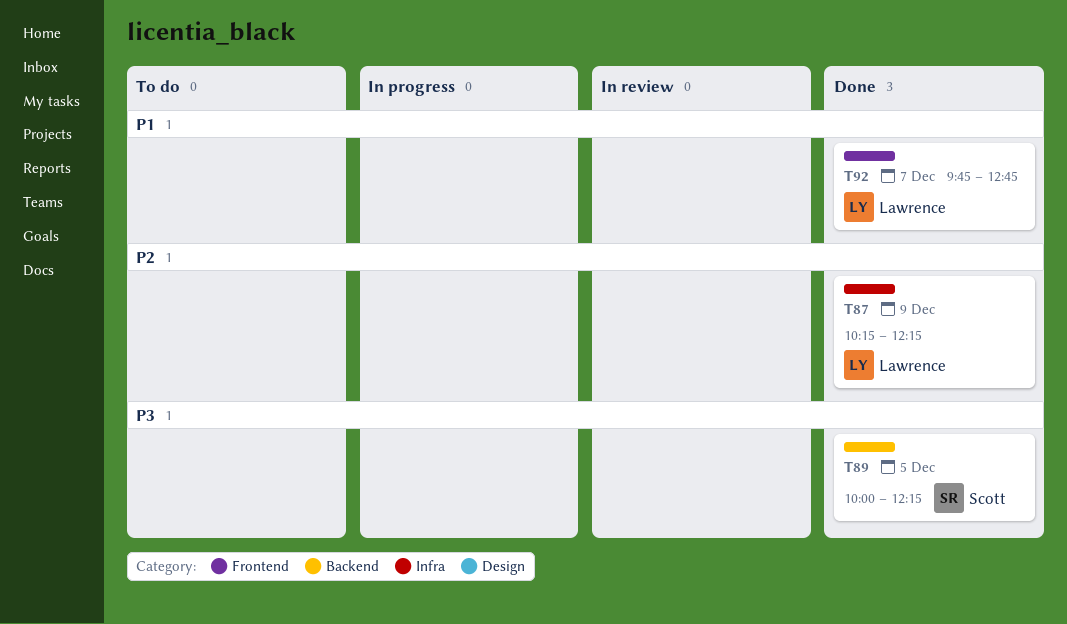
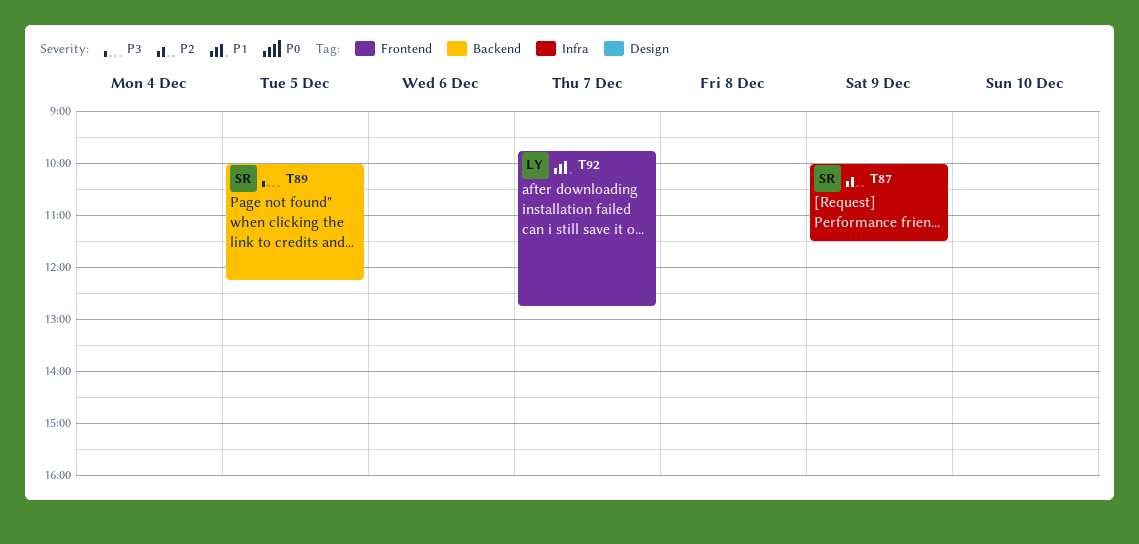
T87, owner: Lawrence -> Scott
T87, begins: 10:15 -> 10:00
T87, ends: 12:15 -> 11:30

